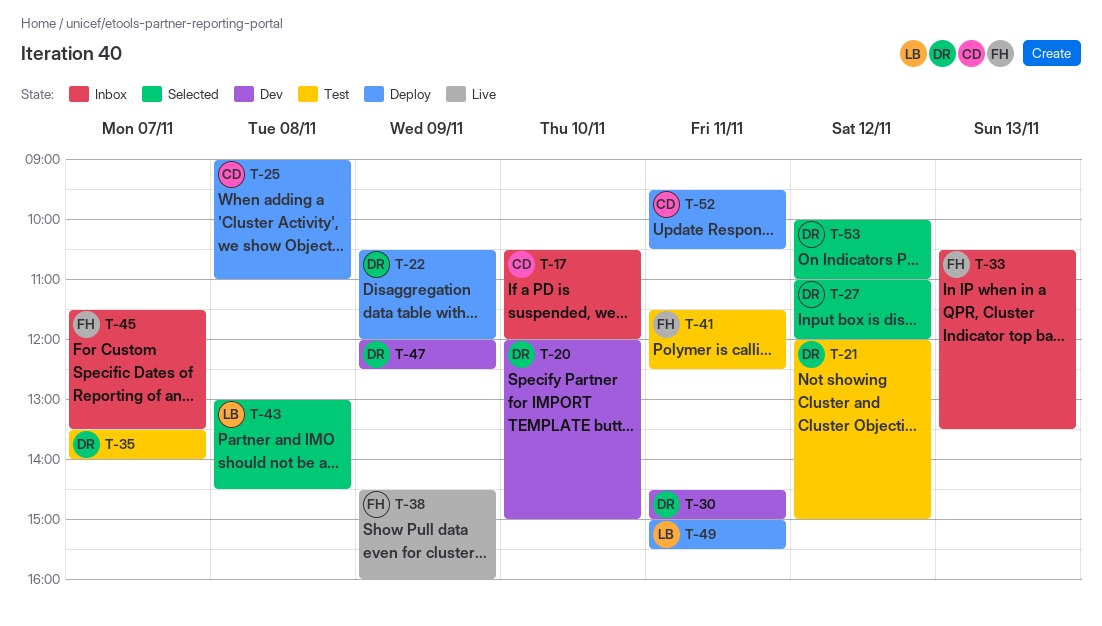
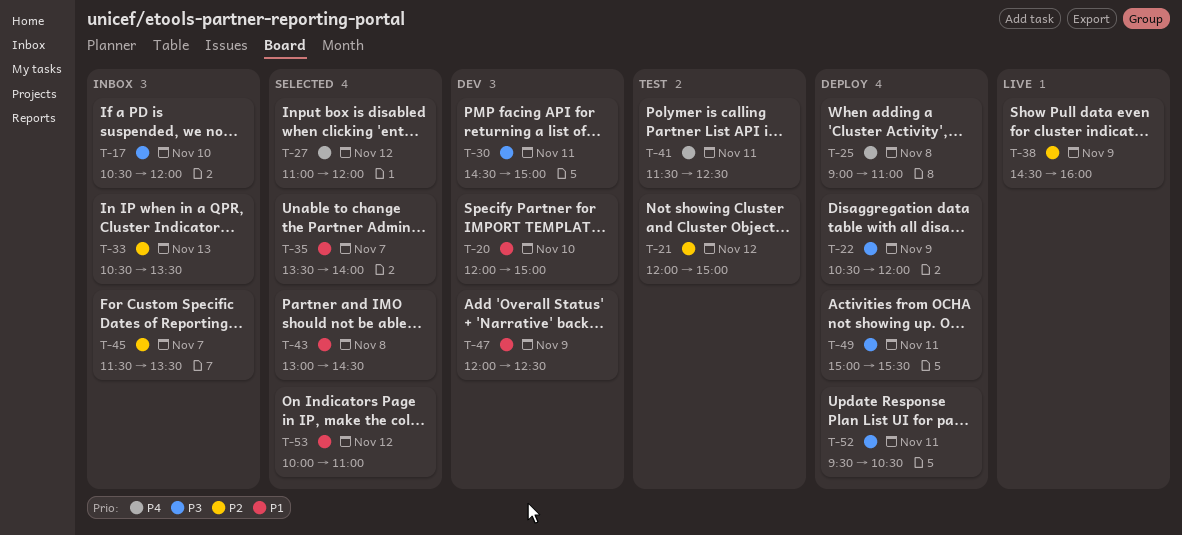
T-35, status: Test -> Selected

